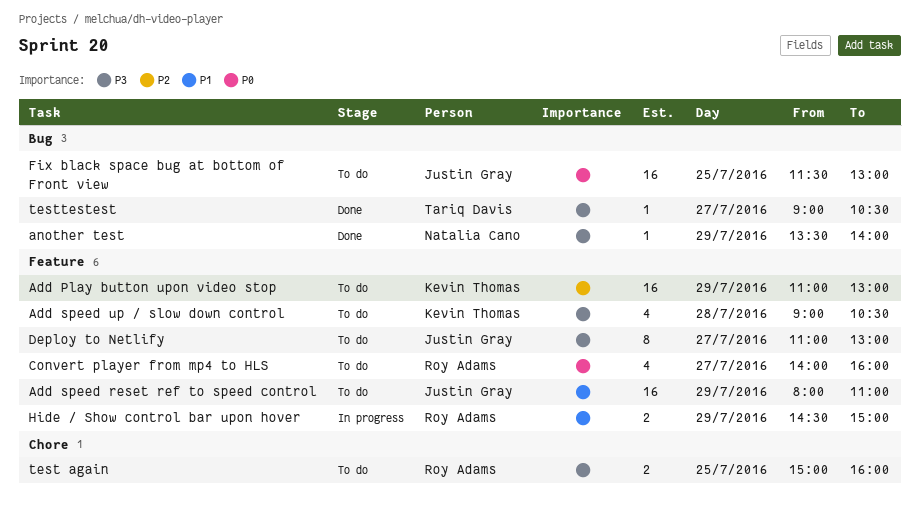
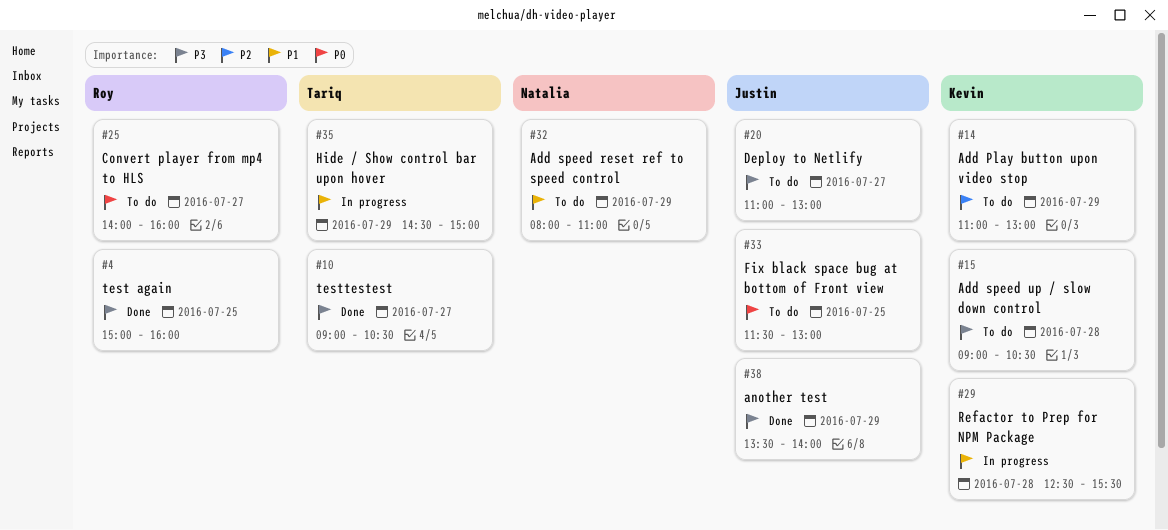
Add speed reset ref to speed control, owner: Justin Gray -> Natalia Cano
another test, owner: Natalia Cano -> Justin Gray
Hide / Show control bar upon hover, owner: Roy Adams -> Tariq Davis
Refactor to Prep for NPM Package: none -> present
test again, status: To do -> Done

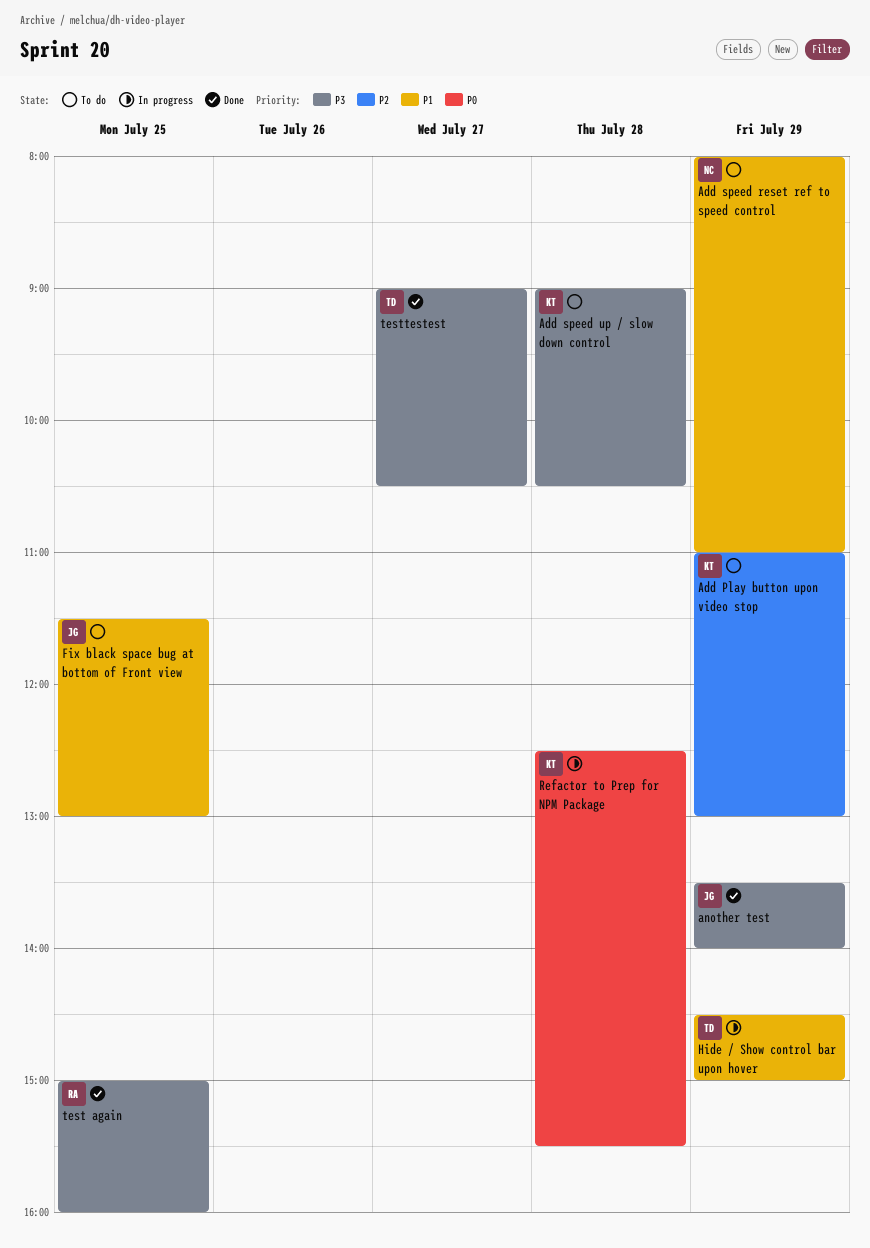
Convert player from mp4 to HLS: present -> none
Deploy to Netlify: present -> none
Fix black space bug at bottom of Front view, priority: P0 -> P1
Refactor to Prep for NPM Package, priority: P1 -> P0

